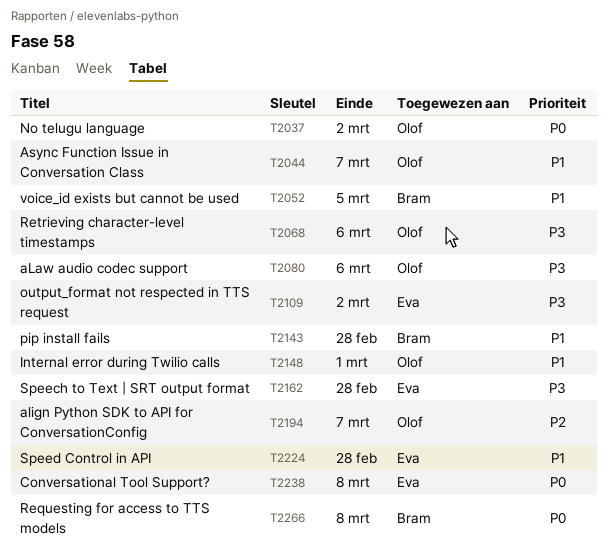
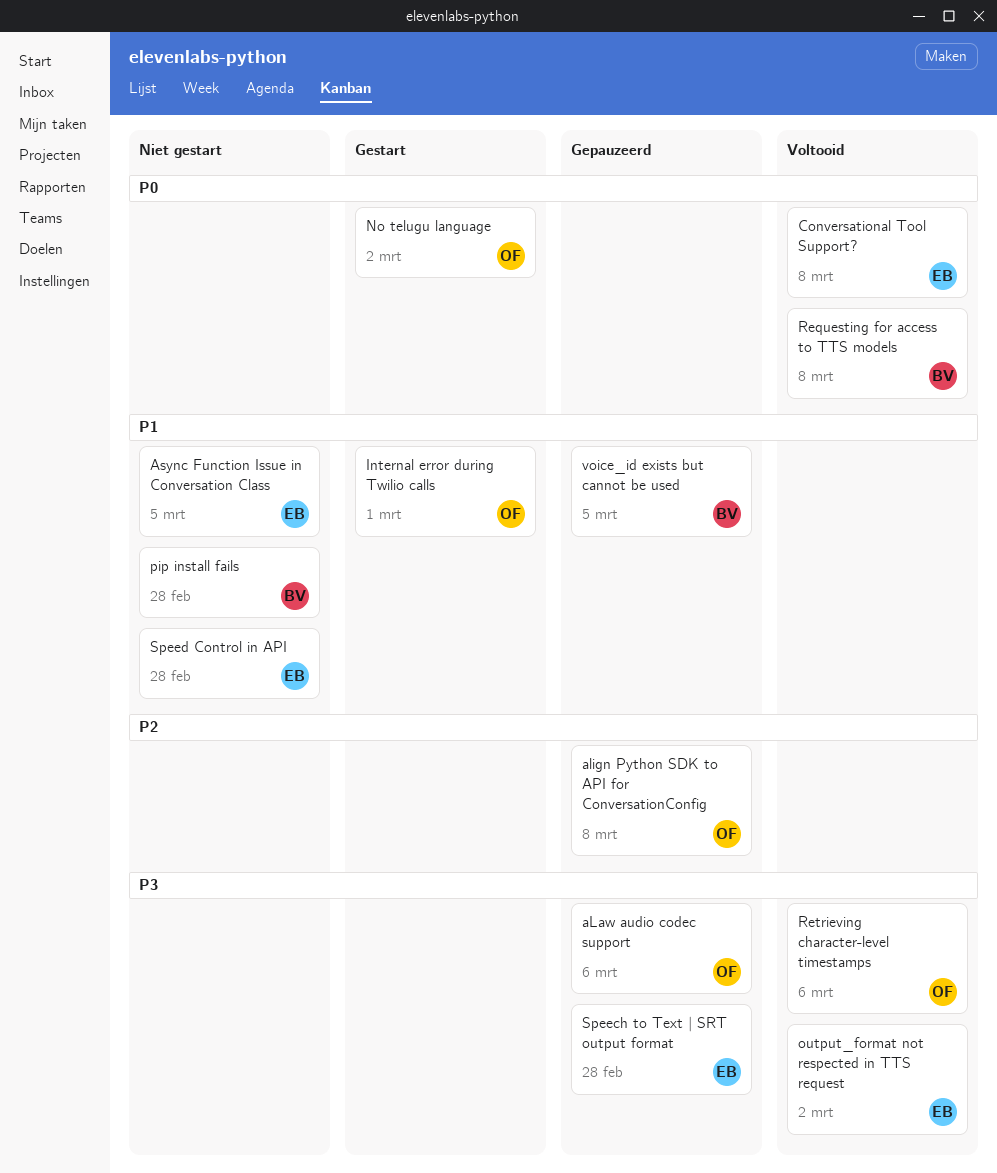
align Python SDK to API for ConversationConfig, due: Mar 7 -> Mar 8
Async Function Issue in Conversation Class, owner: Olof -> Eva
Async Function Issue in Conversation Class, due: Mar 7 -> Mar 5

